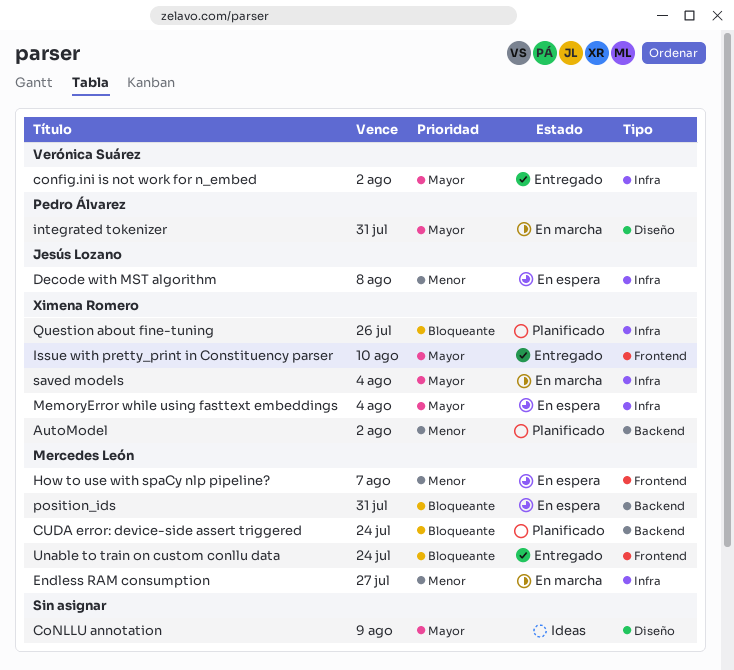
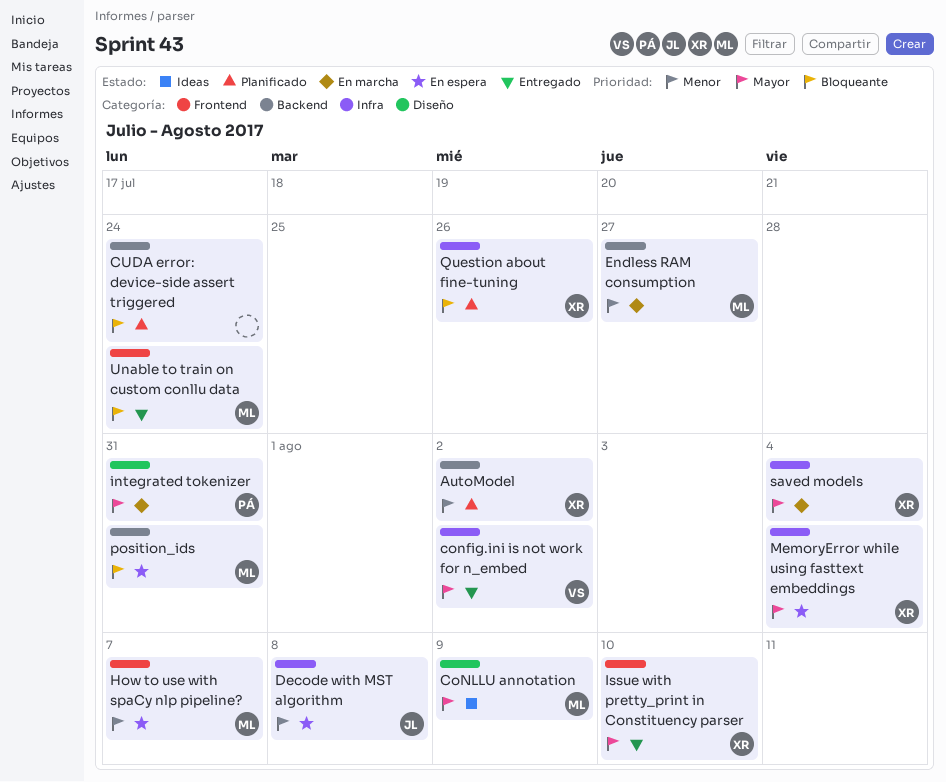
CoNLLU annotation, owner: none -> Mercedes León
CUDA error: device-side assert triggered, owner: Mercedes León -> none
Endless RAM consumption, label: Infra -> Backend

